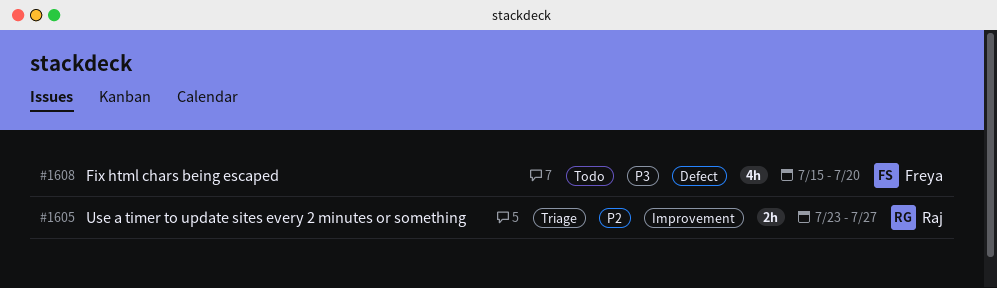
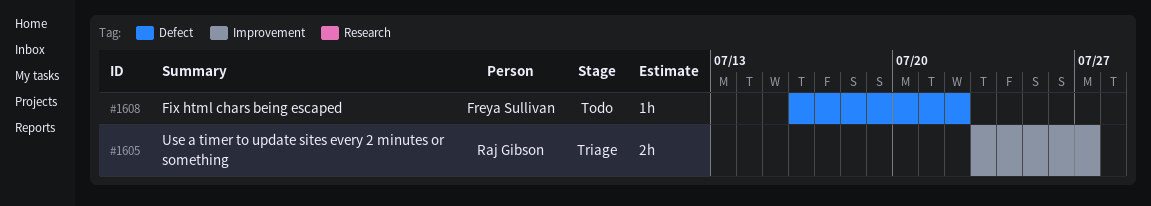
#1608, estimate: 4h -> 1h
#1608, start: Jul 15 -> Jul 16
#1608, due: Jul 20 -> Jul 22

